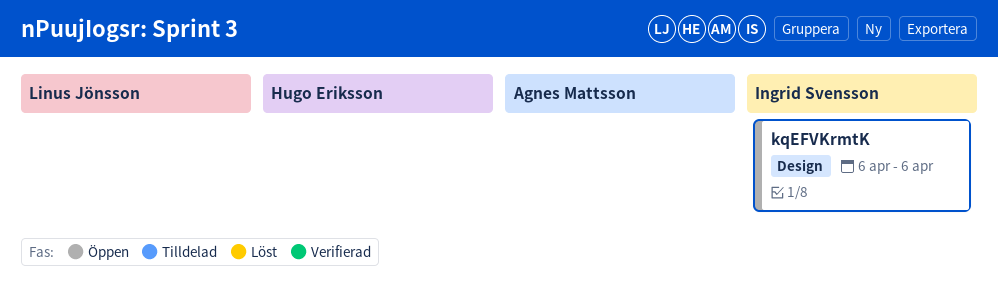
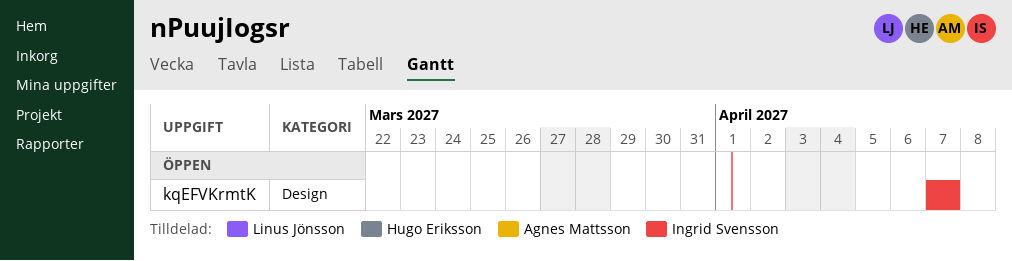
kqEFVKrmtK, start: Apr 6 -> Apr 7
kqEFVKrmtK, due: Apr 6 -> Apr 7

